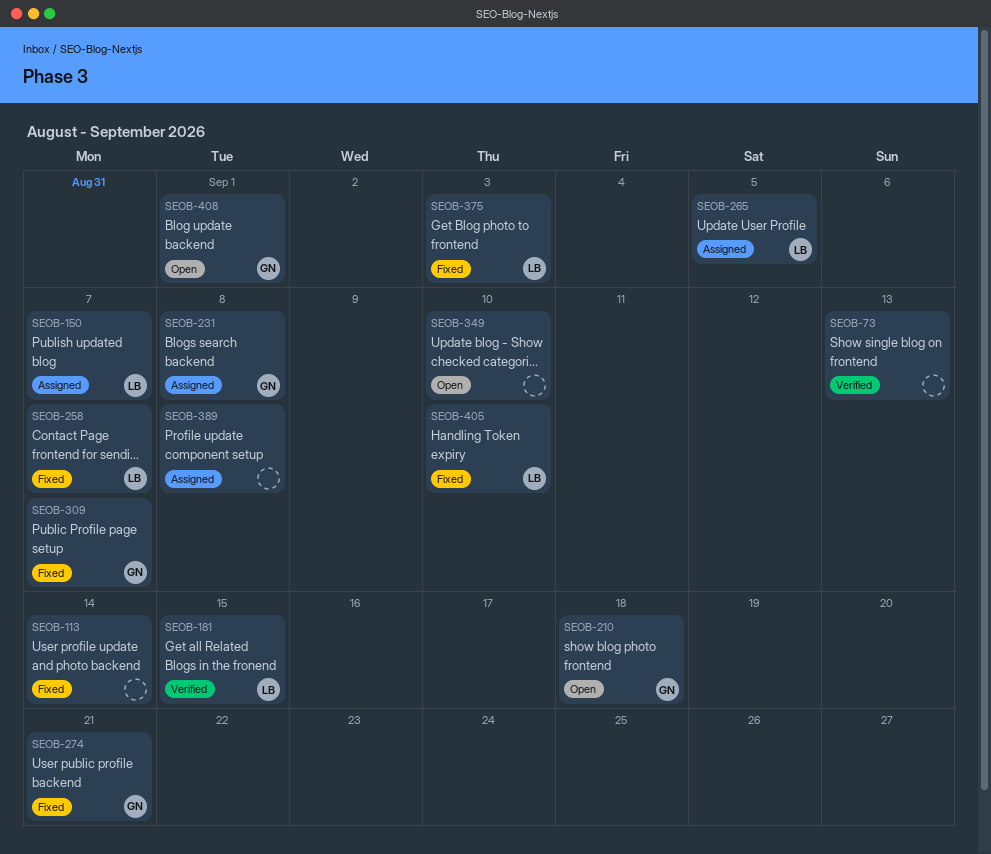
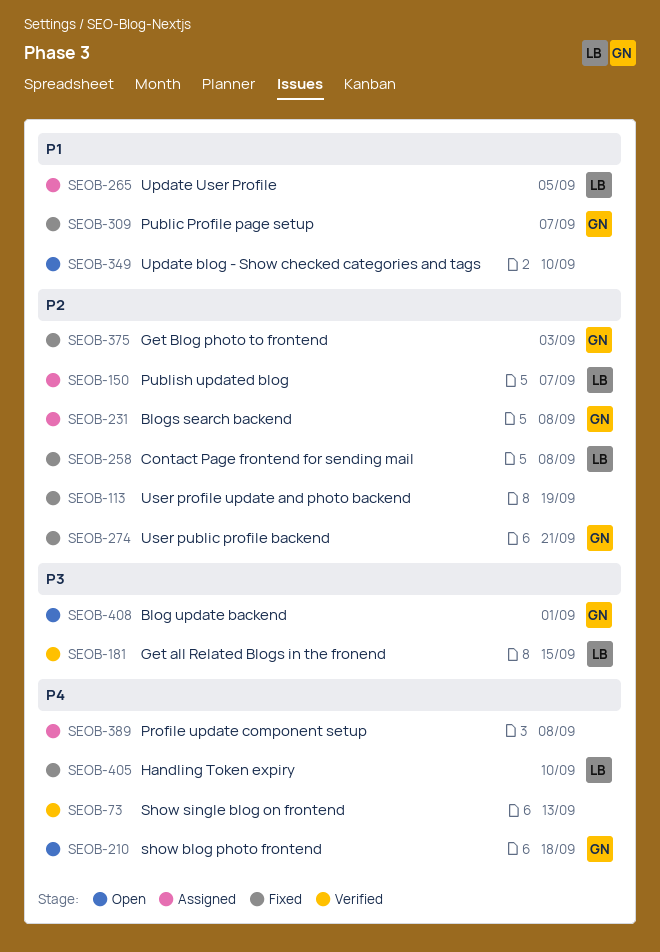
SEOB-113, due: Sep 14 -> Sep 19
SEOB-258, due: Sep 7 -> Sep 8
SEOB-375, owner: LB -> GN

